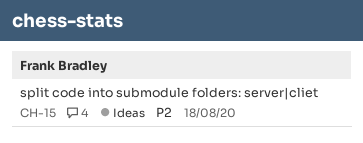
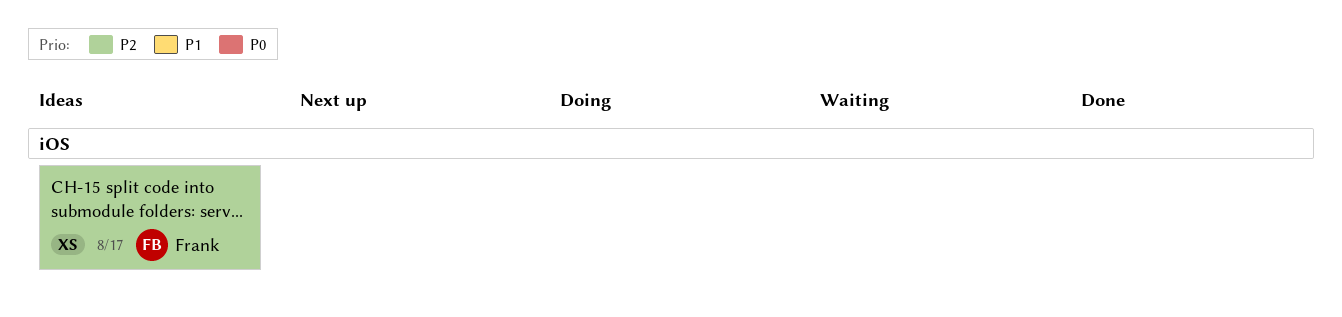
CH-15, due: Aug 18 -> Aug 17

